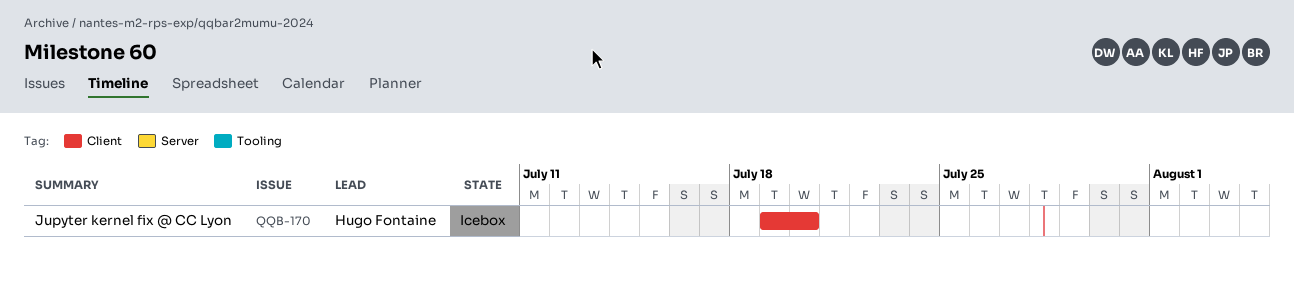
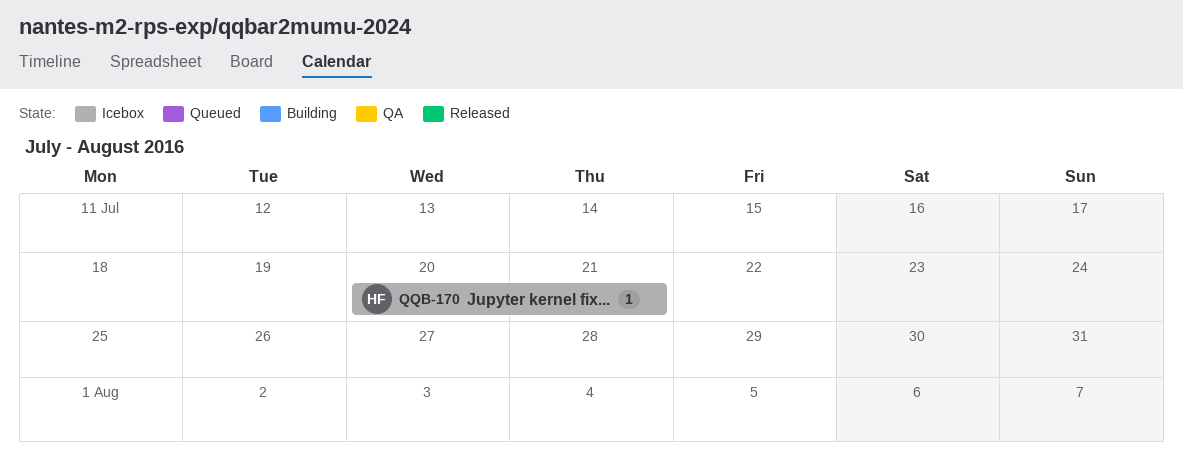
QQB-170, start: Jul 19 -> Jul 20
QQB-170, due: Jul 20 -> Jul 21

